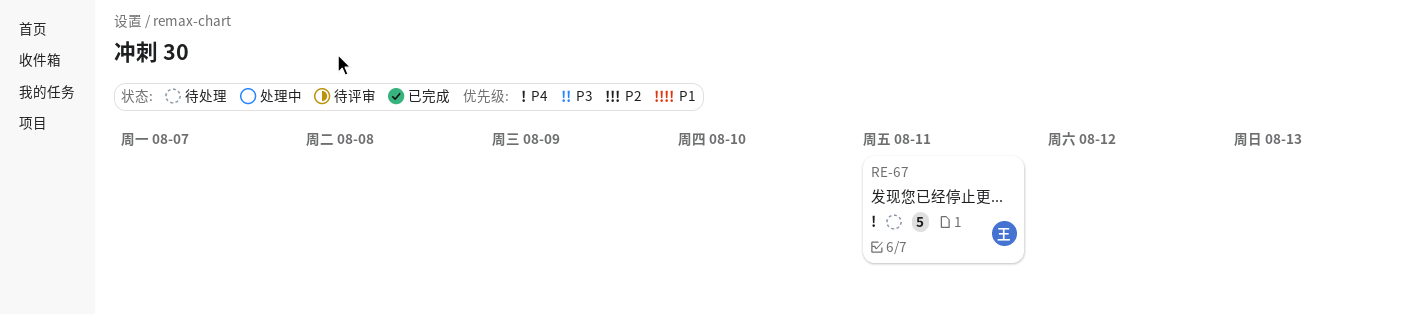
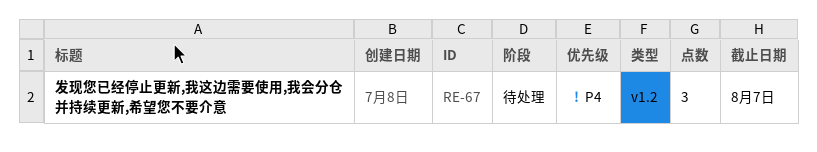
RE-67, estimate: 5 -> 3
RE-67, due: Aug 11 -> Aug 7

